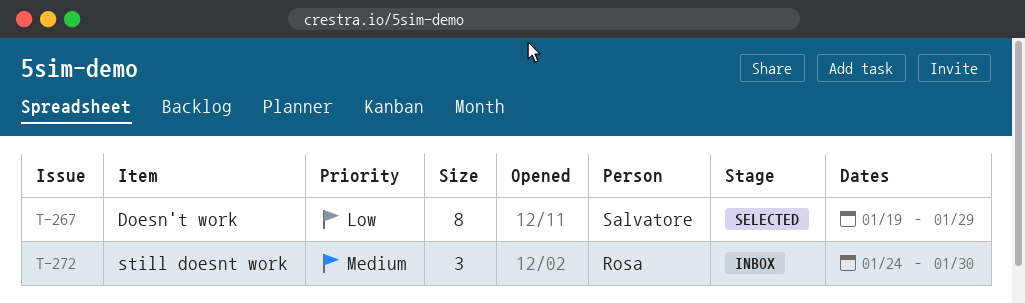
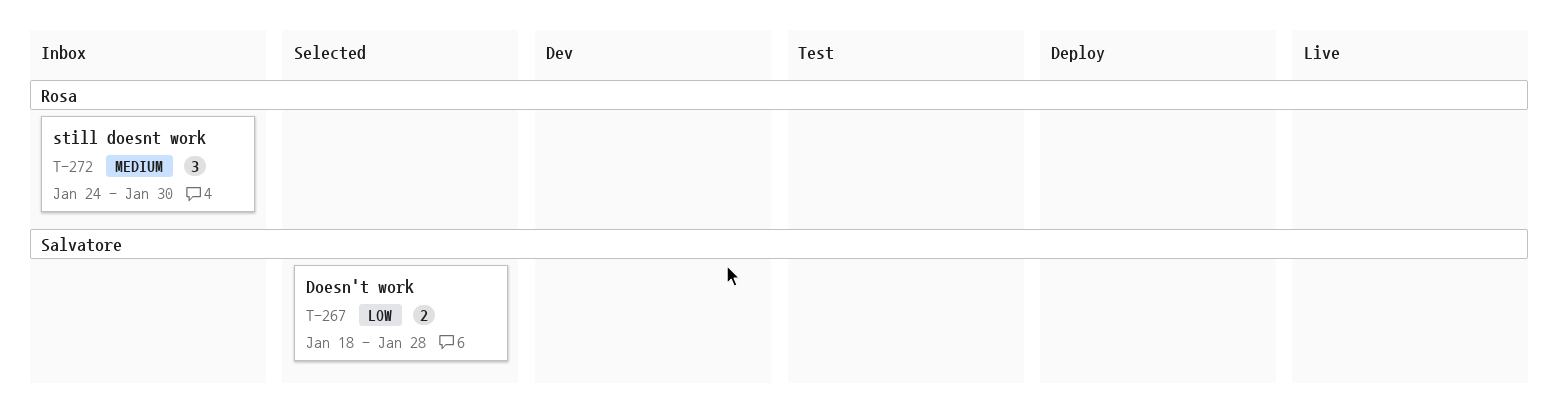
T-267, estimate: 8 -> 2
T-267, start: Jan 19 -> Jan 18
T-267, due: Jan 29 -> Jan 28

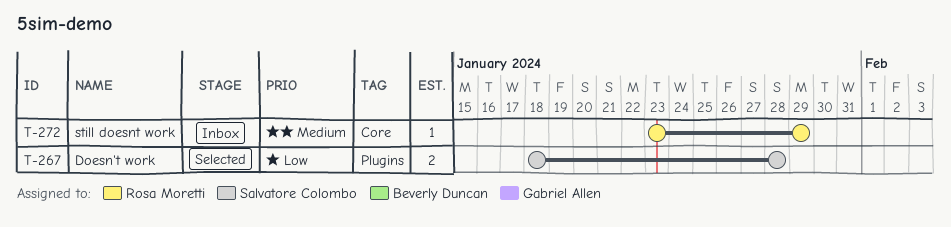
T-272, estimate: 3 -> 1
T-272, start: Jan 24 -> Jan 23
T-272, due: Jan 30 -> Jan 29

